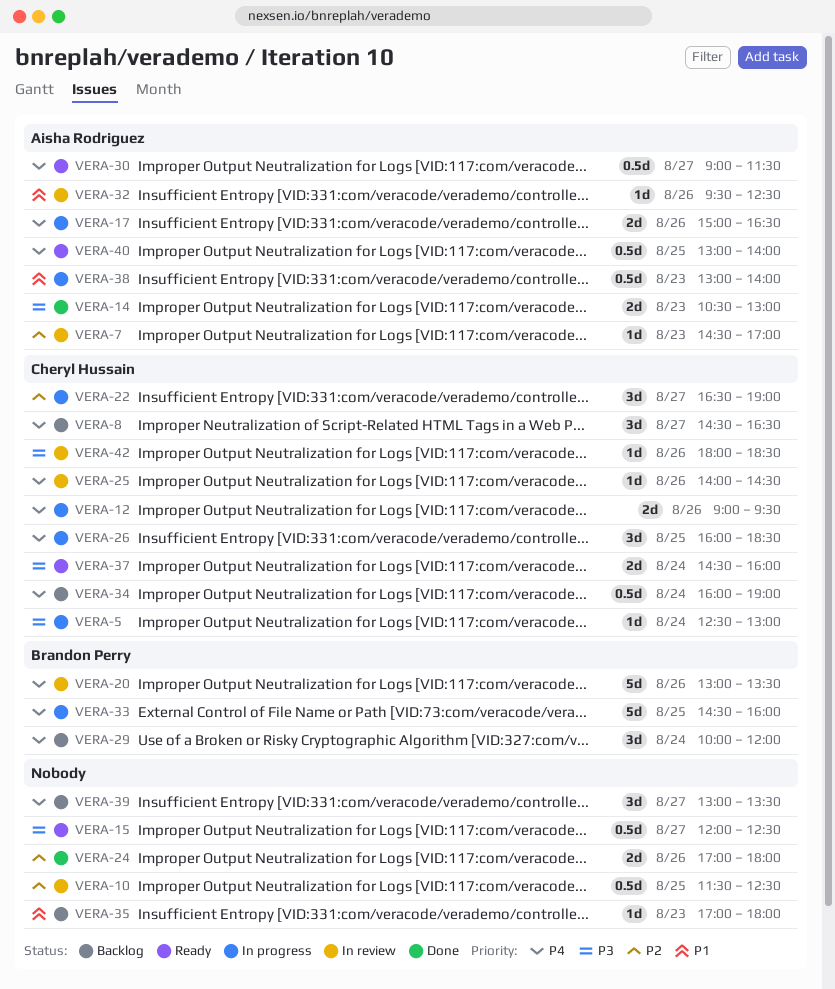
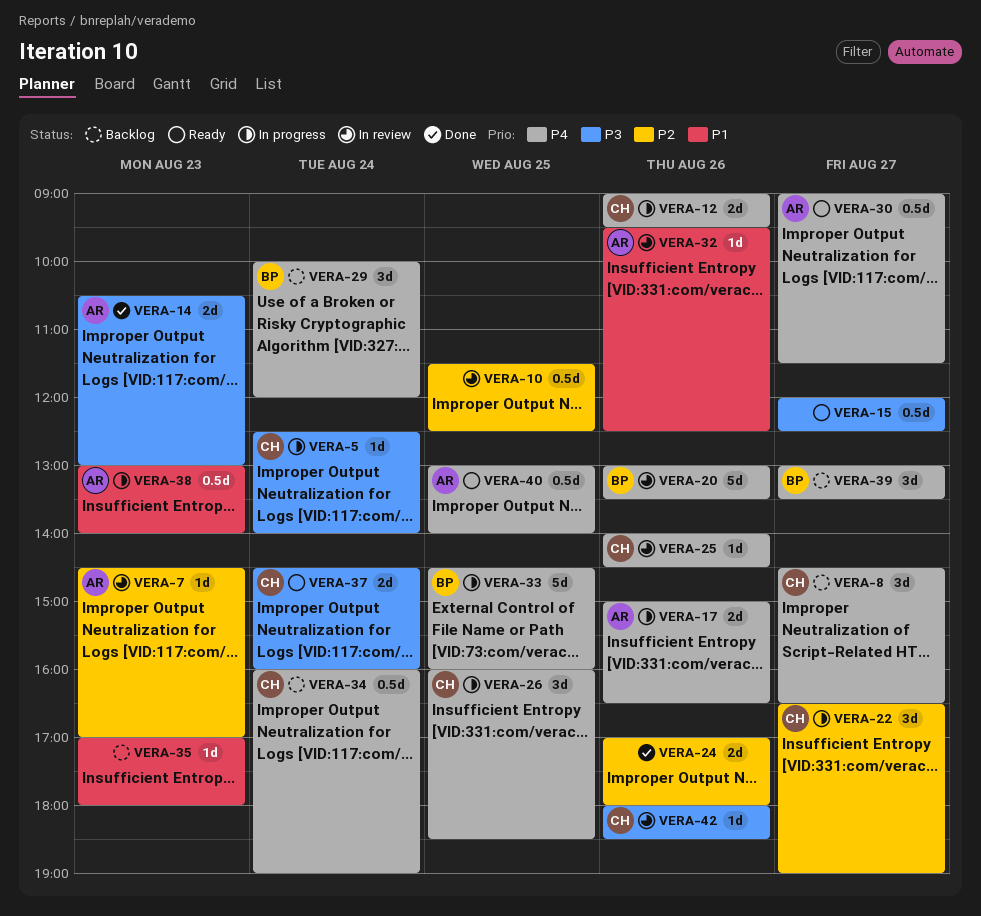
VERA-5, ends: 13:00 -> 14:00
VERA-39, owner: none -> Brandon Perry

